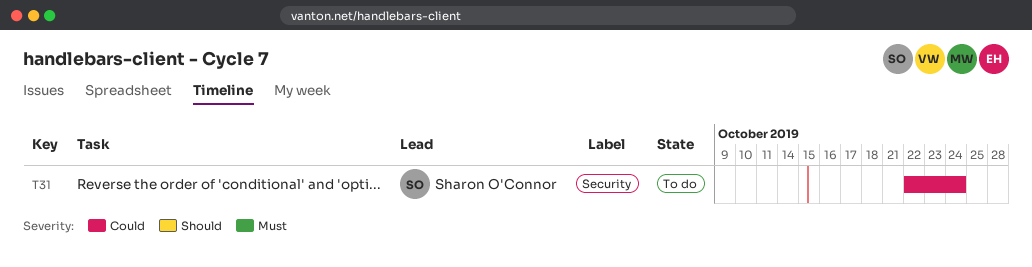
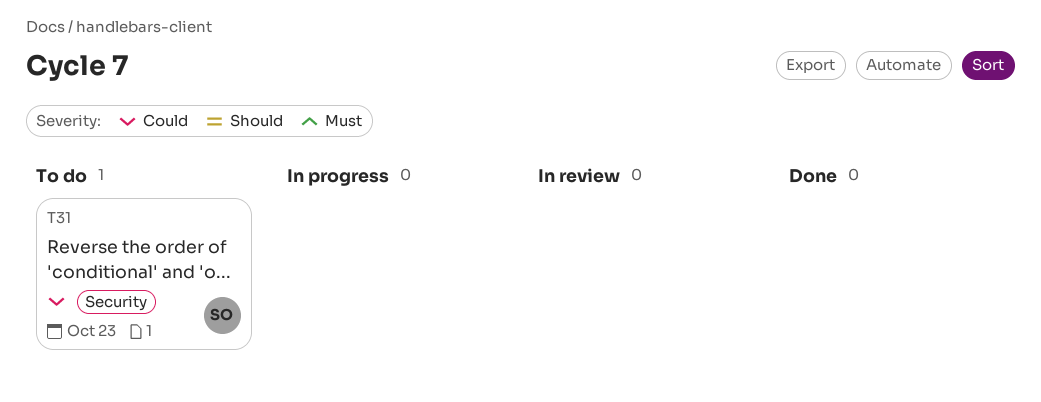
T31, due: Oct 24 -> Oct 23

